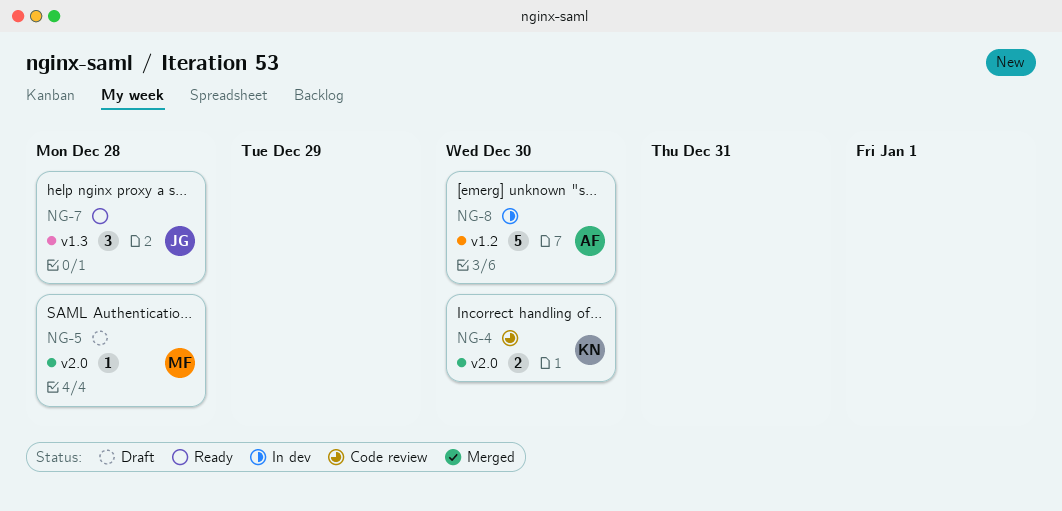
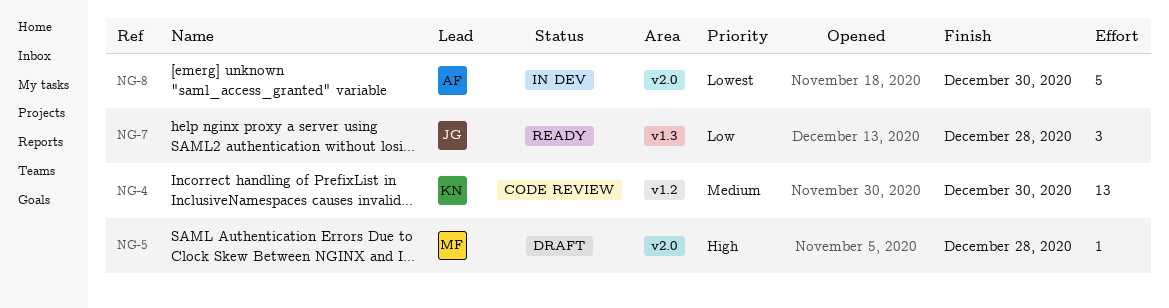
NG-4, label: v2.0 -> v1.2
NG-4, estimate: 2 -> 13
NG-8, label: v1.2 -> v2.0

